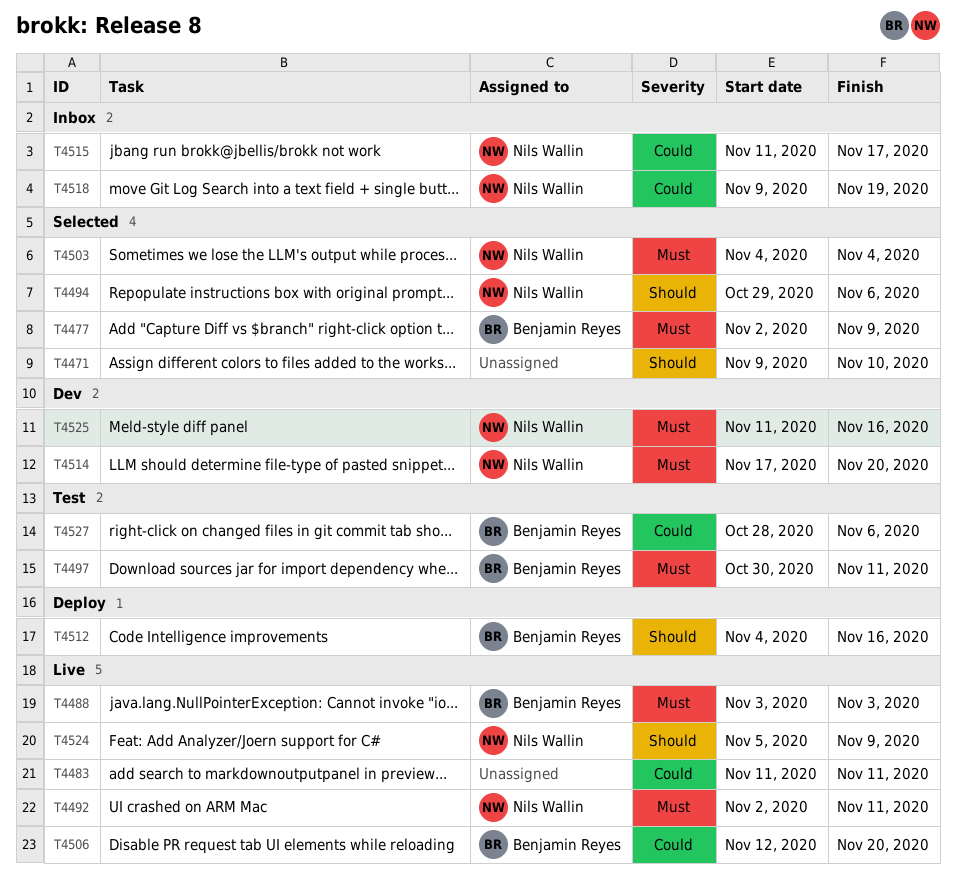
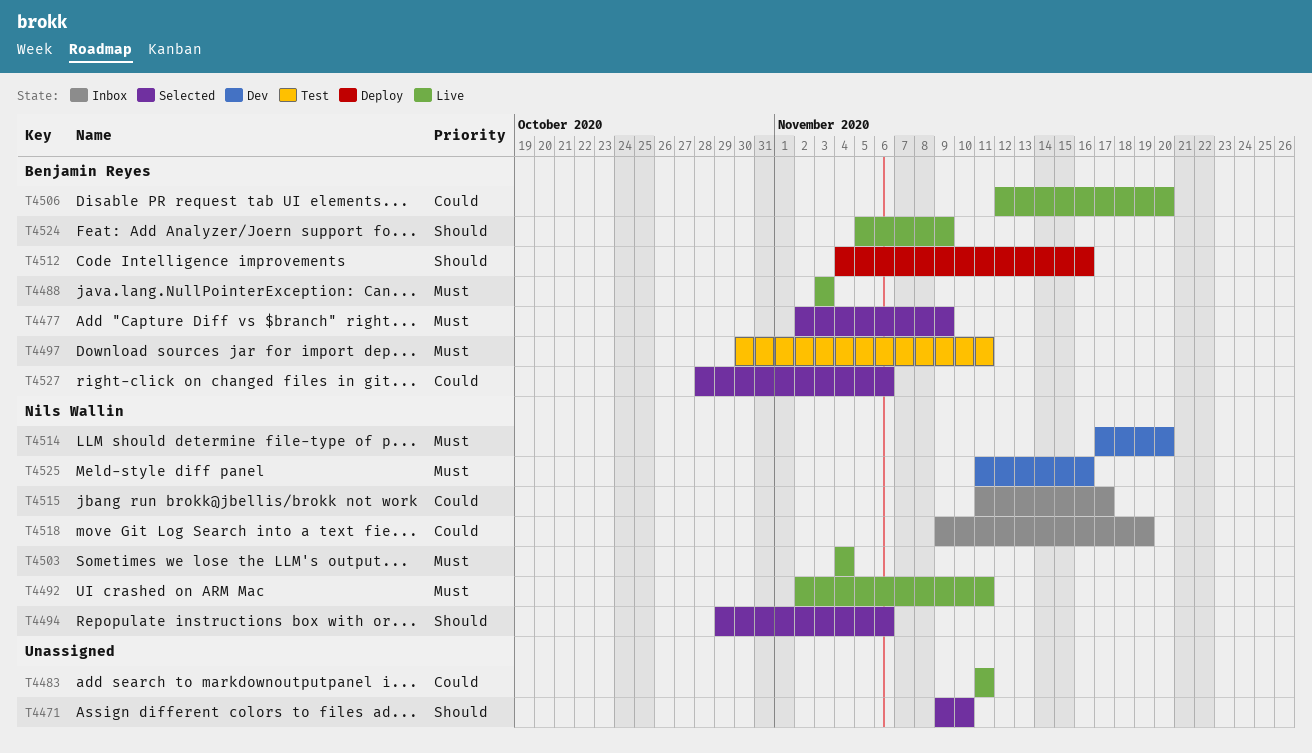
T4503, status: Selected -> Live
T4524, owner: Nils Wallin -> Benjamin Reyes
T4527, status: Test -> Selected

